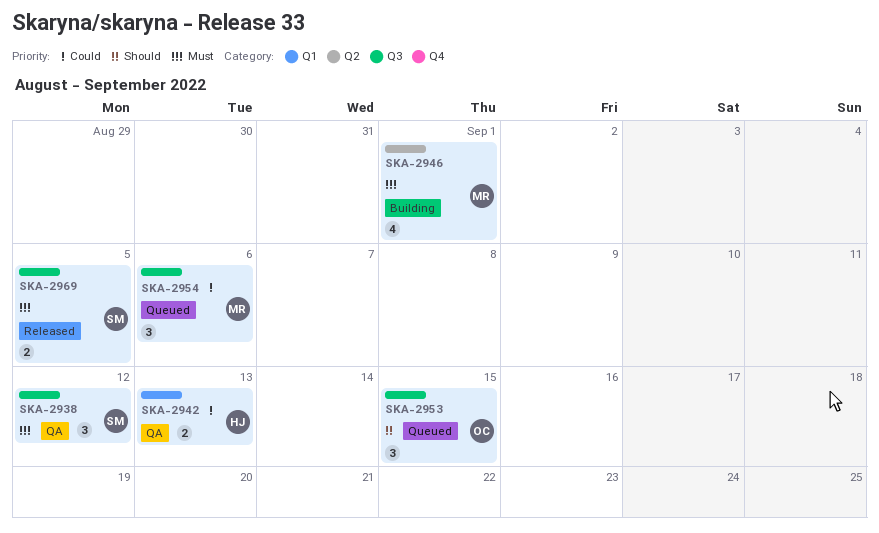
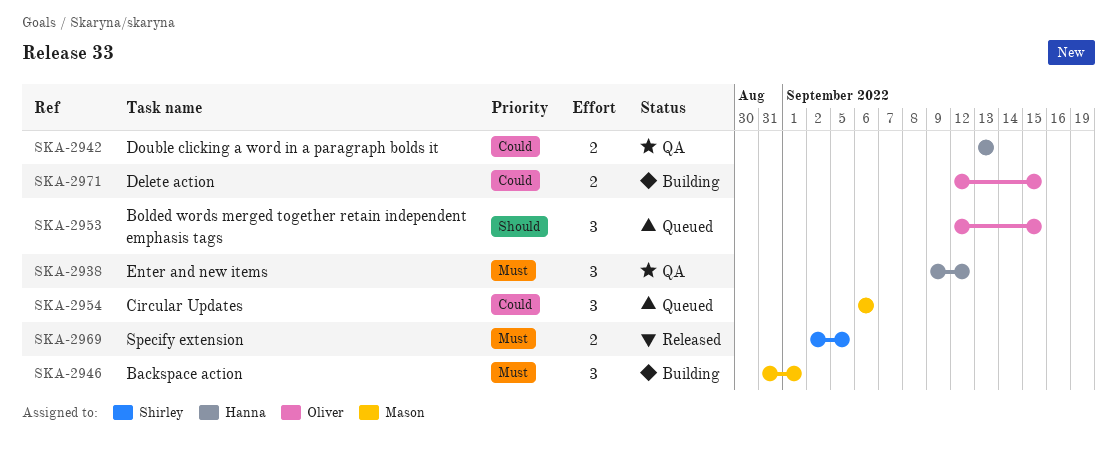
SKA-2938, owner: Shirley -> Hanna
SKA-2946, estimate: 4 -> 3
SKA-2971: none -> present

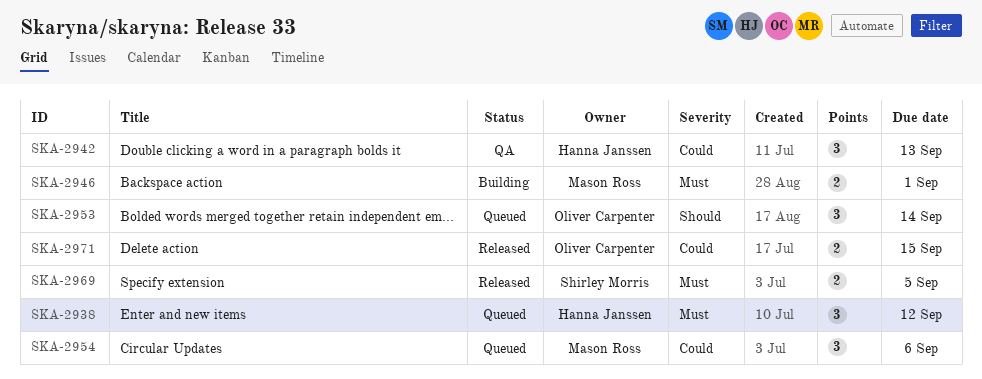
SKA-2938, status: QA -> Queued
SKA-2942, estimate: 2 -> 3
SKA-2946, estimate: 3 -> 2
SKA-2953, due: Sep 15 -> Sep 14
SKA-2971, status: Building -> Released

